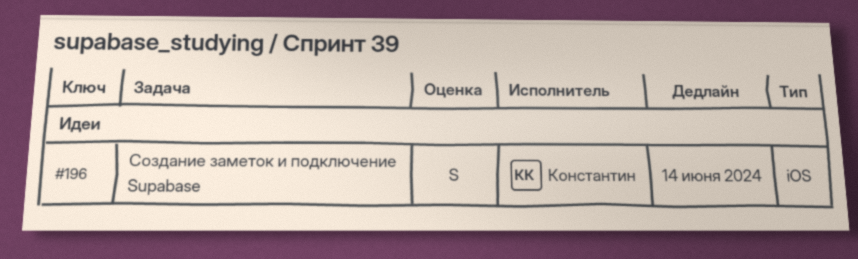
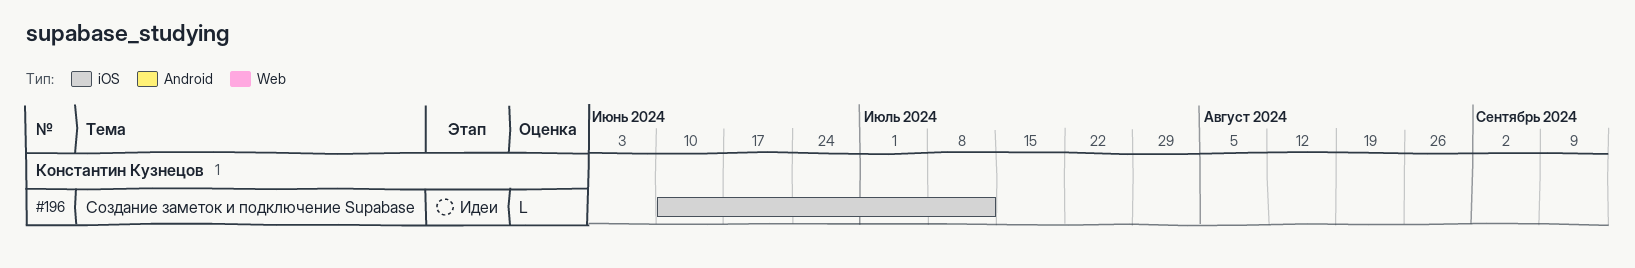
#196, estimate: S -> L
#196, due: Jun 14 -> Jul 12

